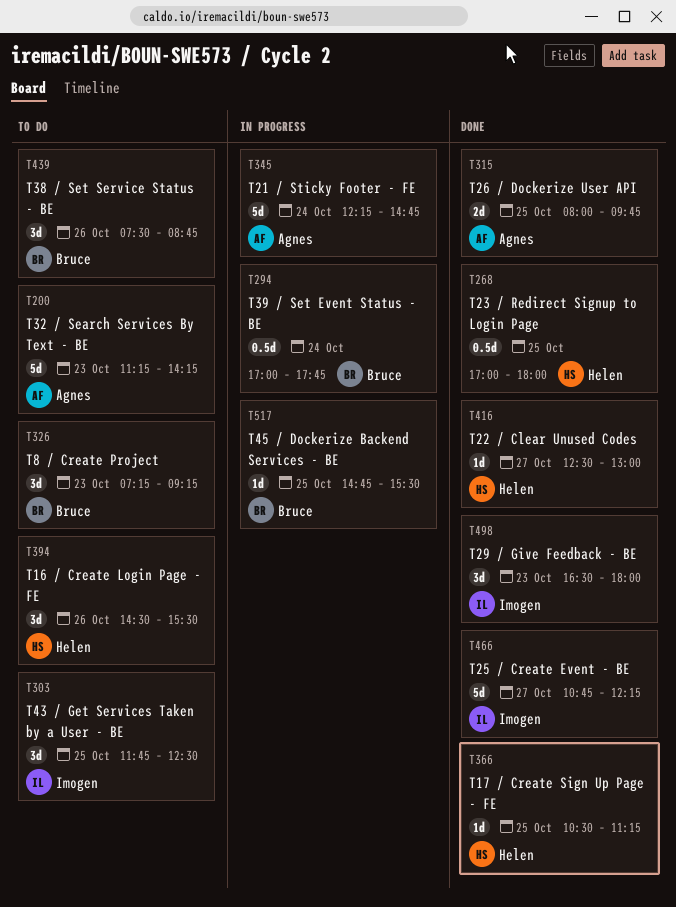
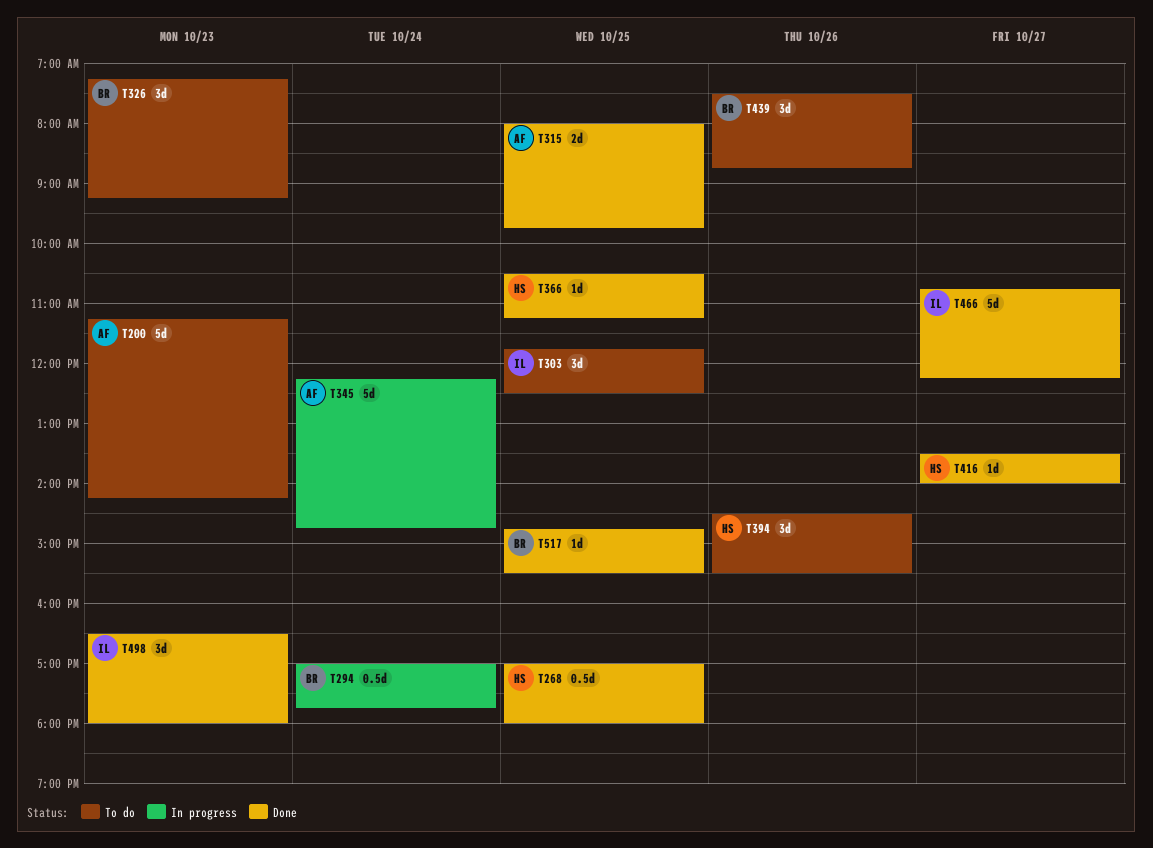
T416, begins: 12:30 -> 13:30
T416, ends: 13:00 -> 14:00
T517, status: In progress -> Done

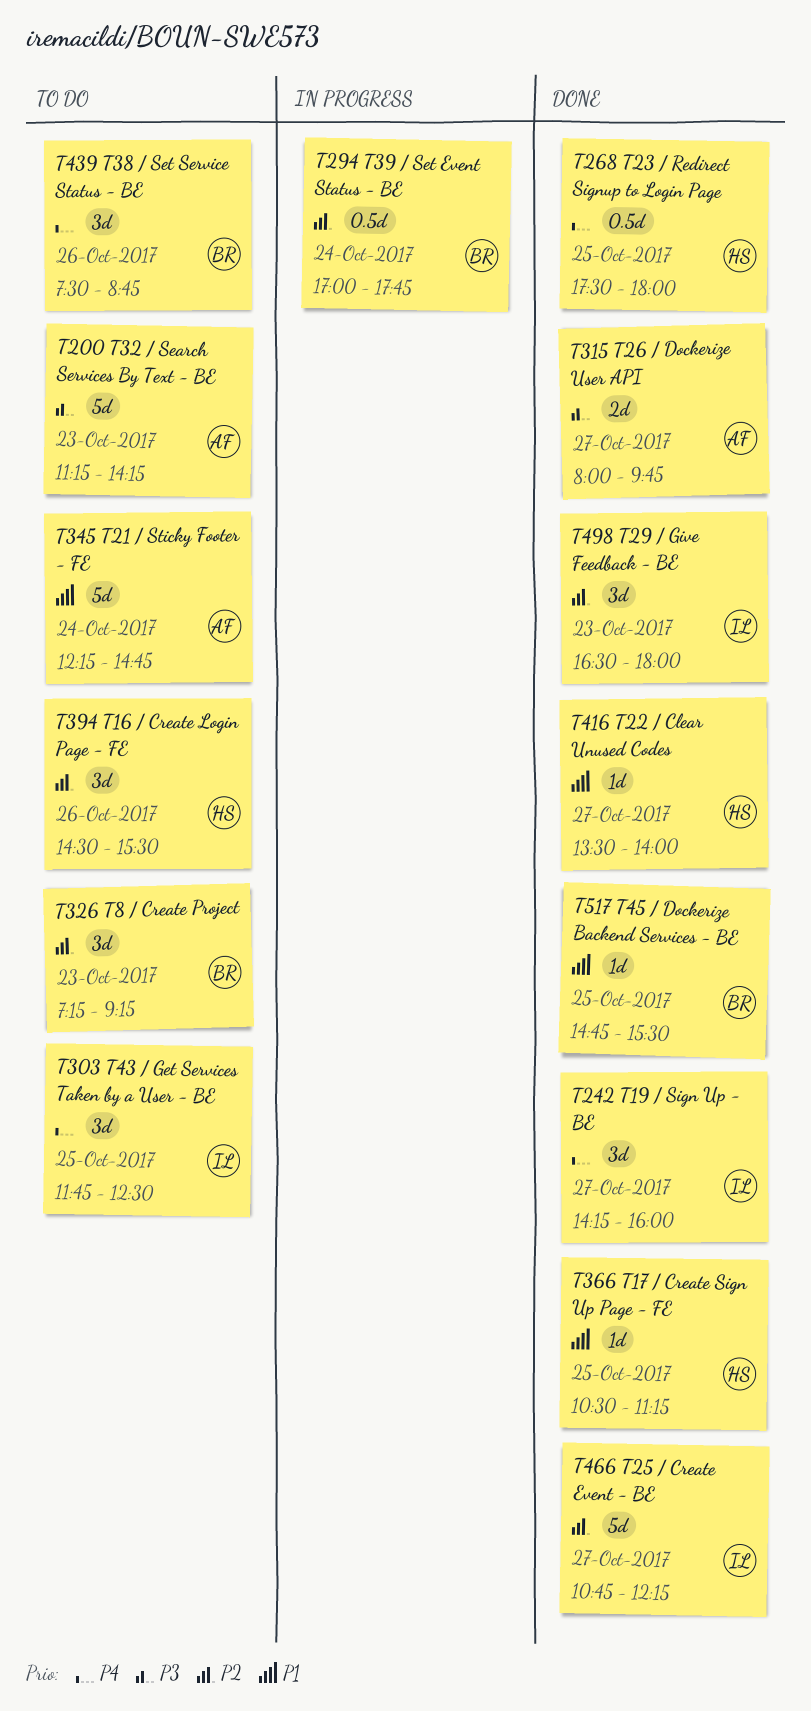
T242: none -> present
T268, begins: 17:00 -> 17:30
T315, day: Oct 25 -> Oct 27
T345, status: In progress -> To do

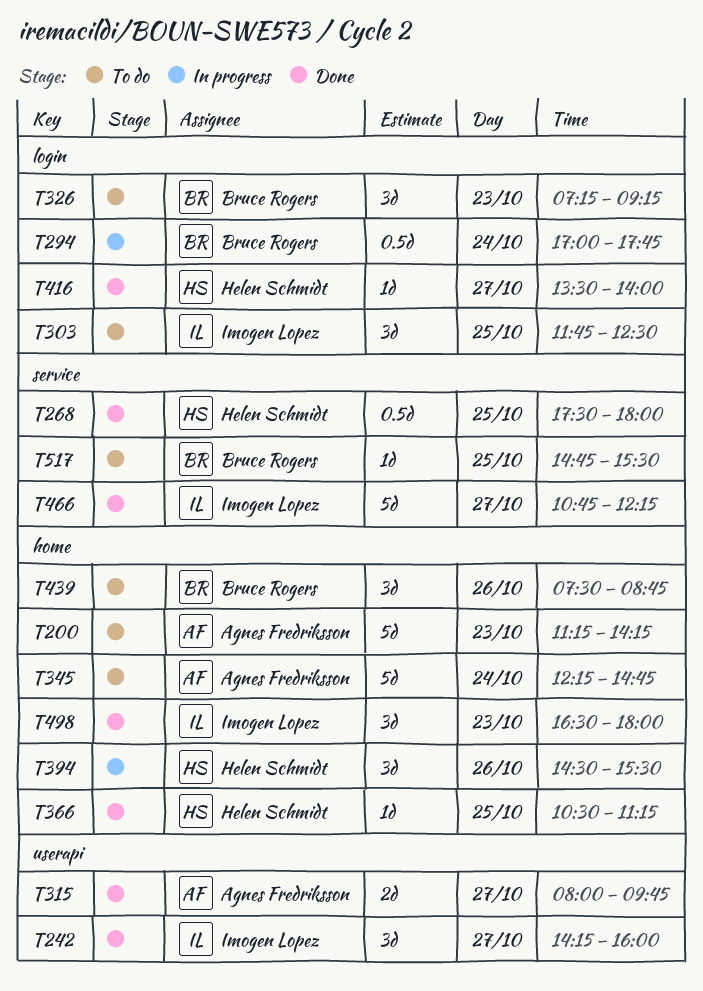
T394, status: To do -> In progress
T517, status: Done -> To do

